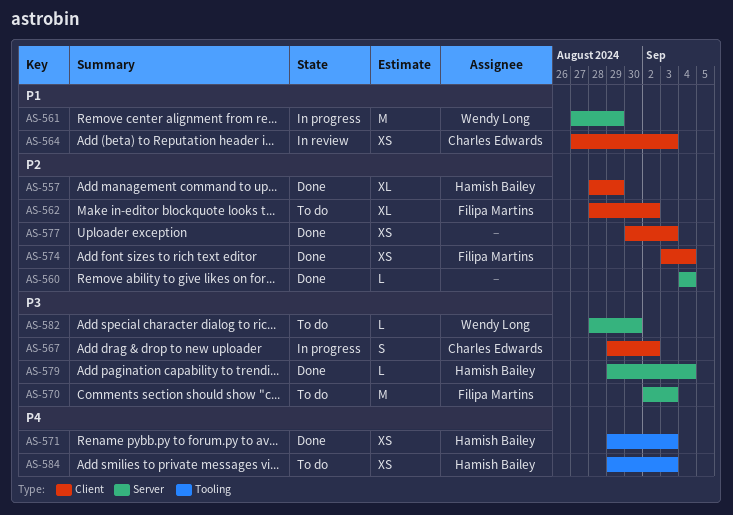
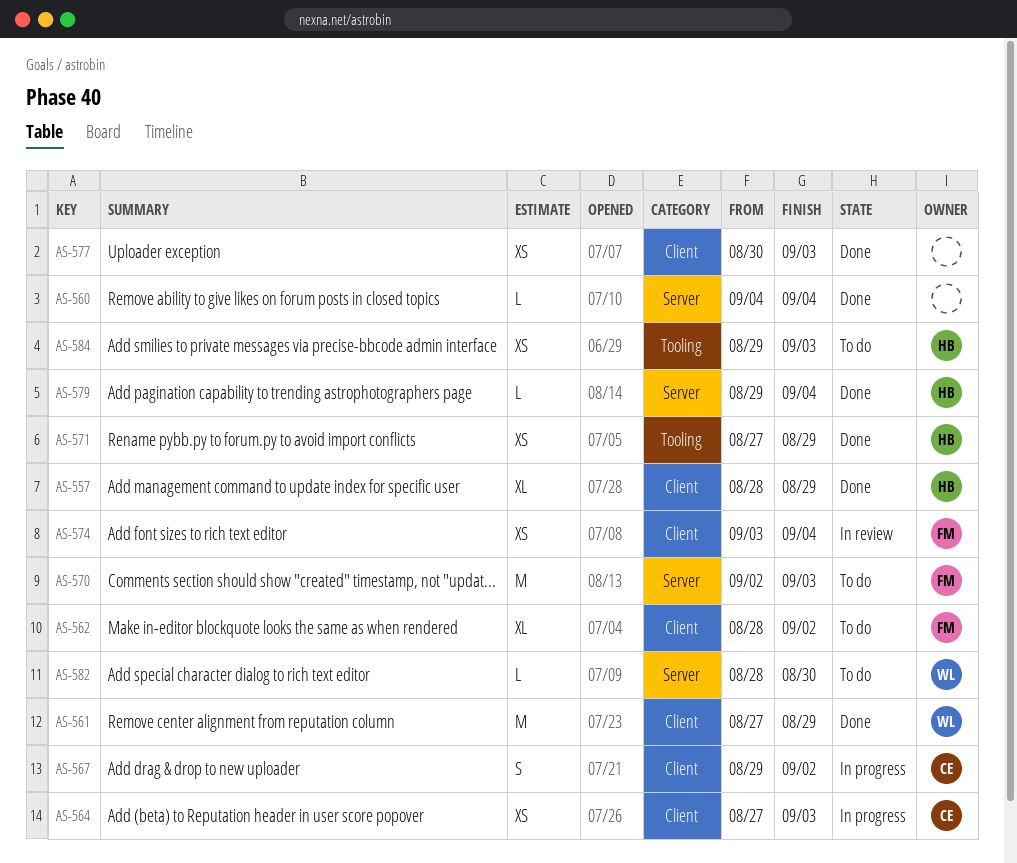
AS-561, status: In progress -> Done
AS-561, label: Server -> Client
AS-564, status: In review -> In progress
AS-571, start: Aug 29 -> Aug 27
AS-571, due: Sep 3 -> Aug 29
AS-574, status: Done -> In review

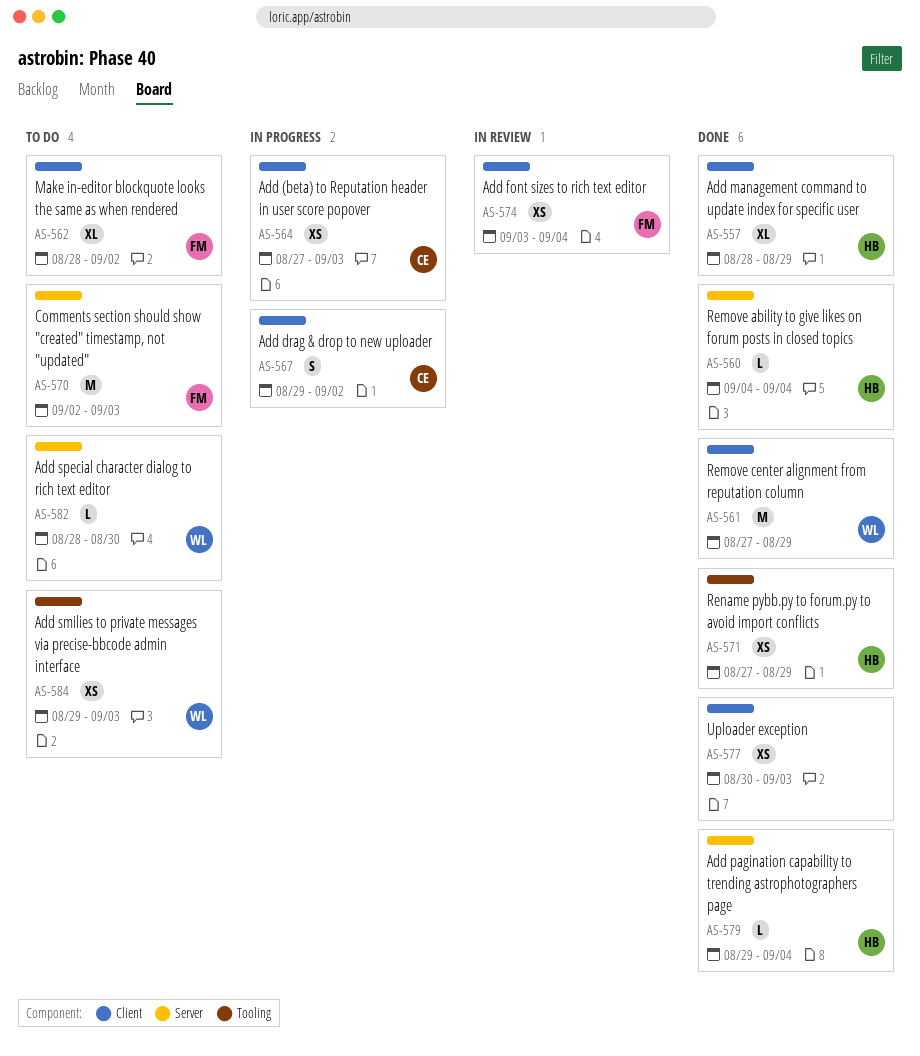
AS-560, owner: none -> HB
AS-584, owner: HB -> WL

